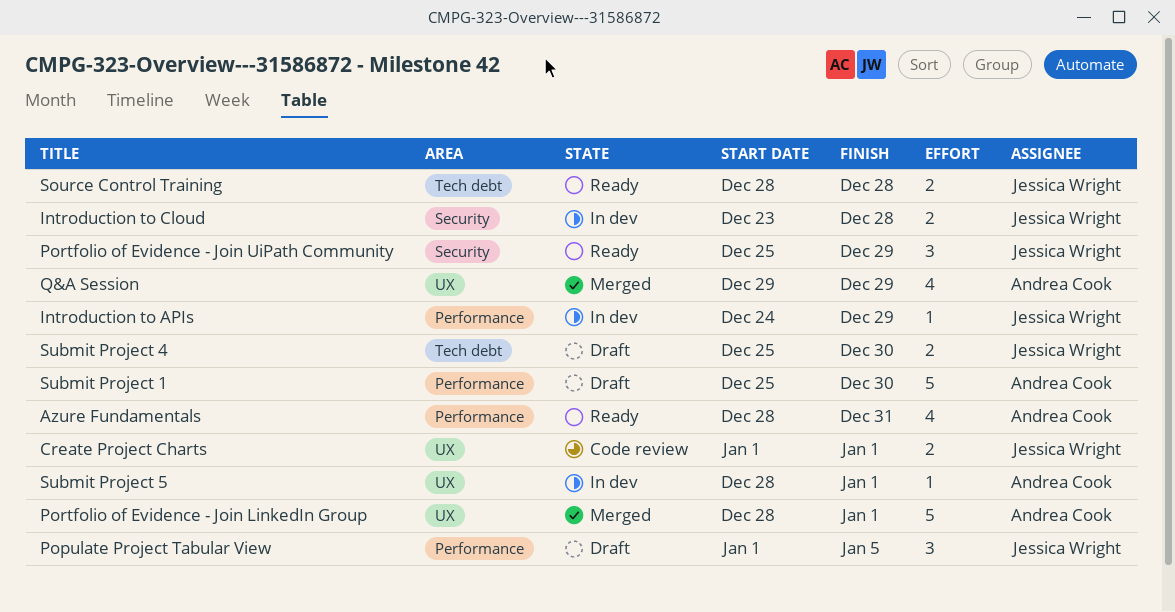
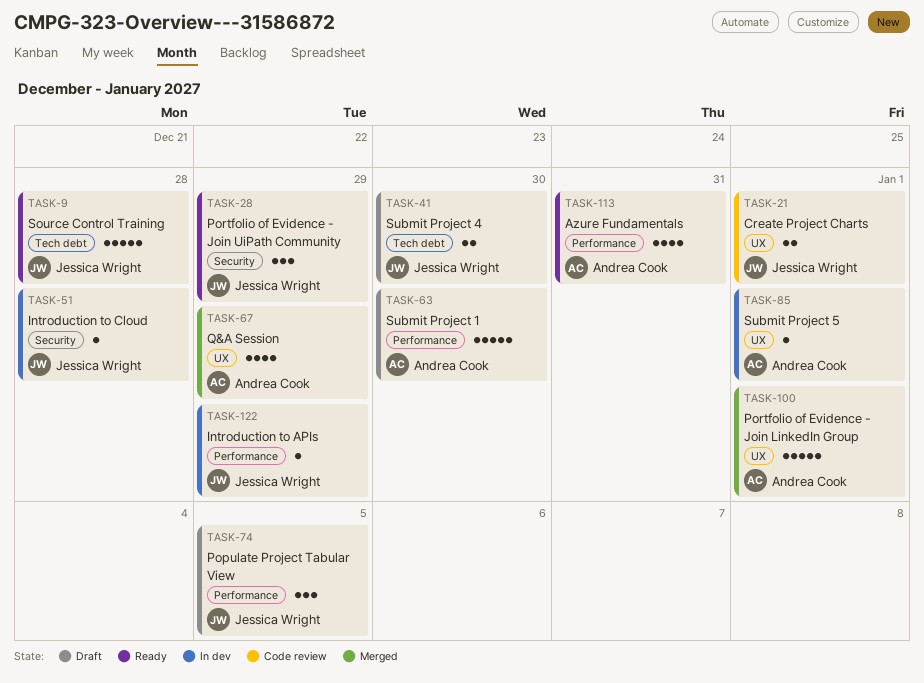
Introduction to Cloud, estimate: 2 -> 1
Source Control Training, estimate: 2 -> 5

